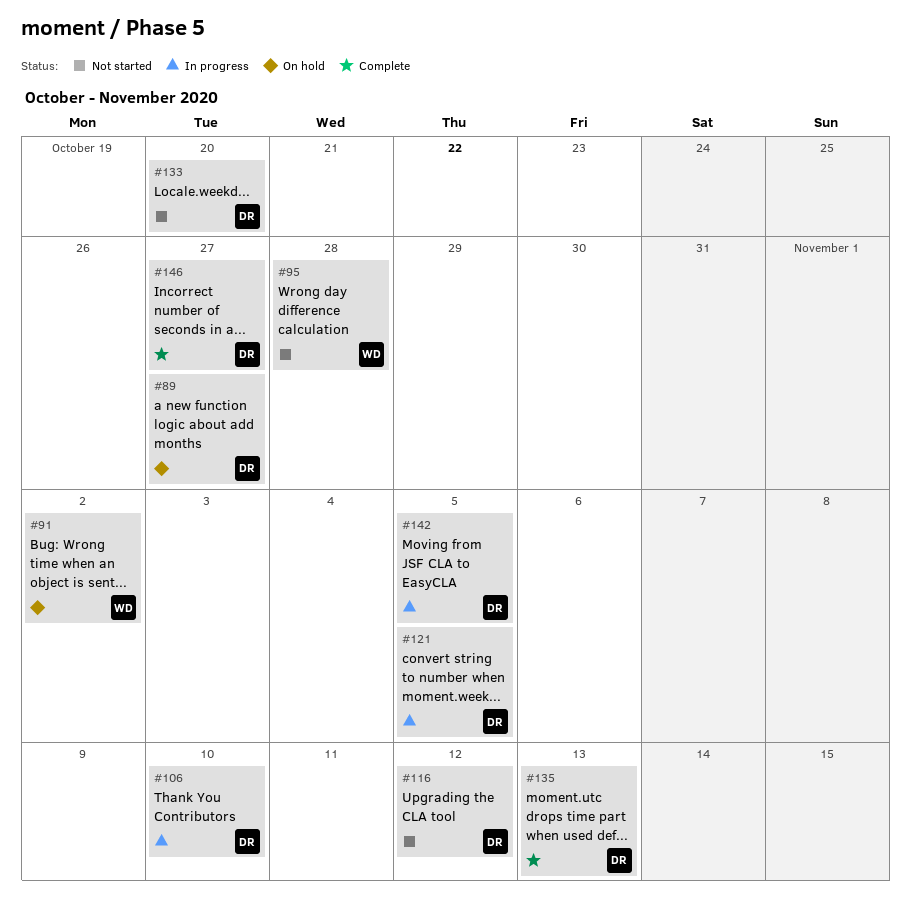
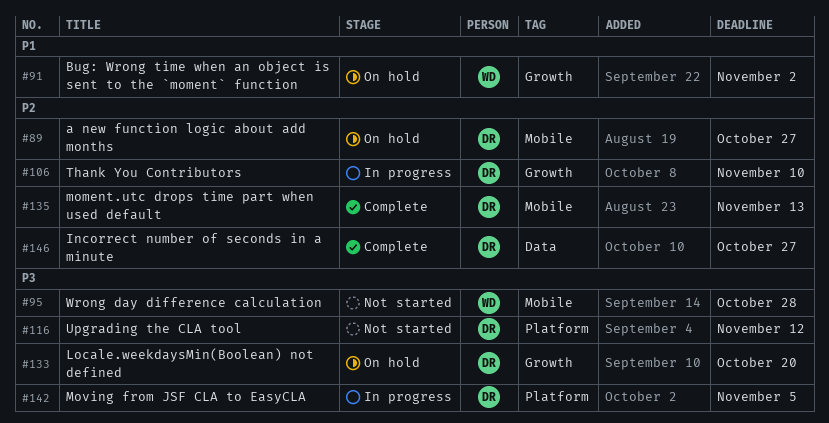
#121: present -> none
#133, status: Not started -> On hold

